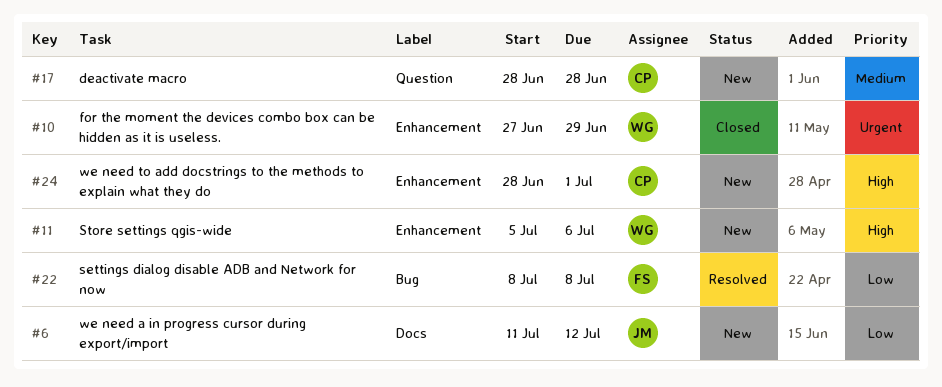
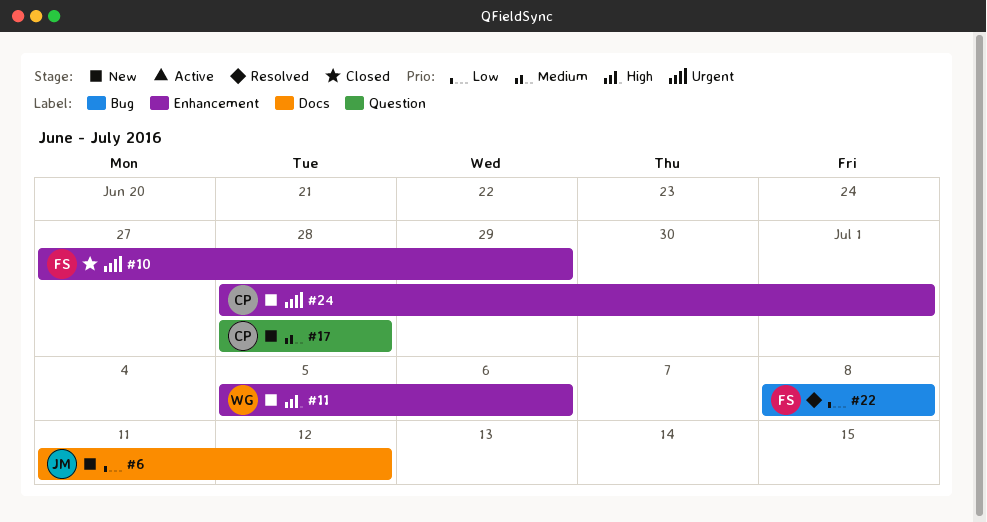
#10, owner: WG -> FS
#24, priority: High -> Urgent

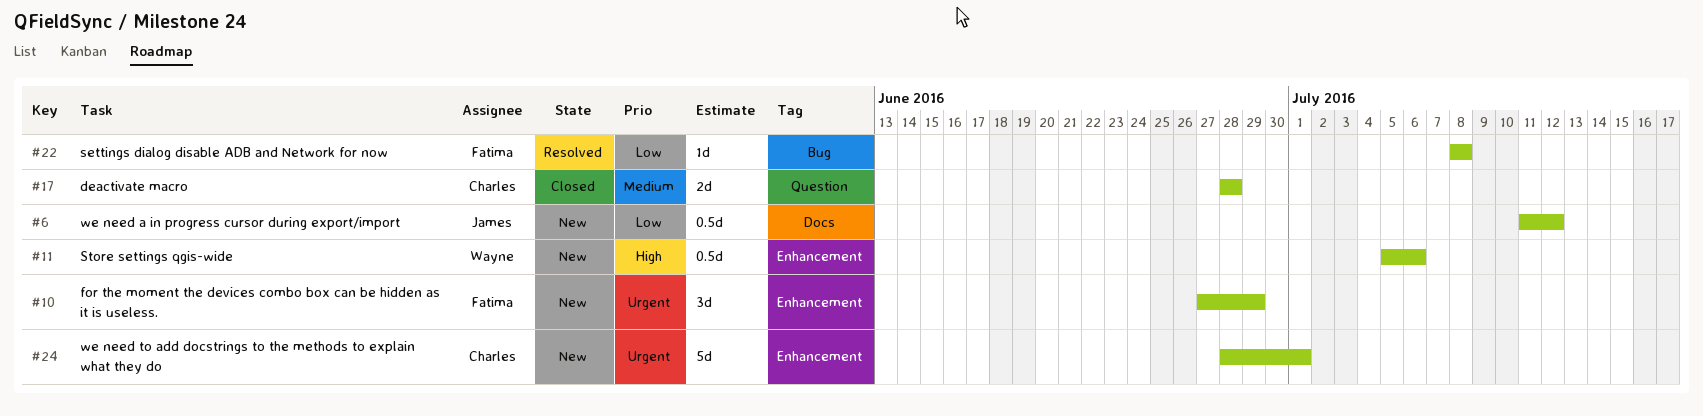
#10, status: Closed -> New
#17, status: New -> Closed

